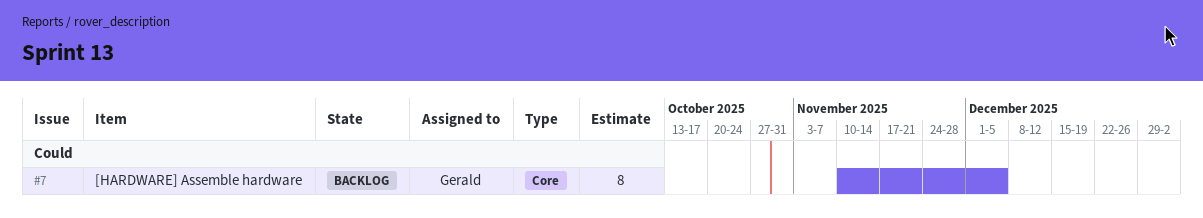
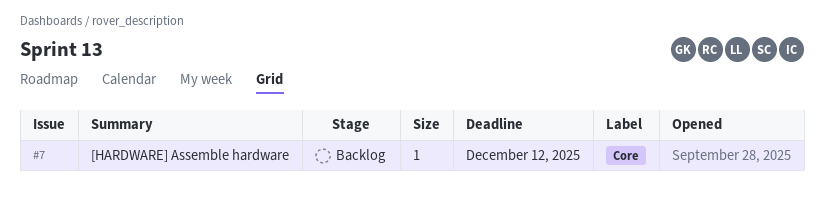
#7, estimate: 8 -> 1
#7, due: Dec 5 -> Dec 12

